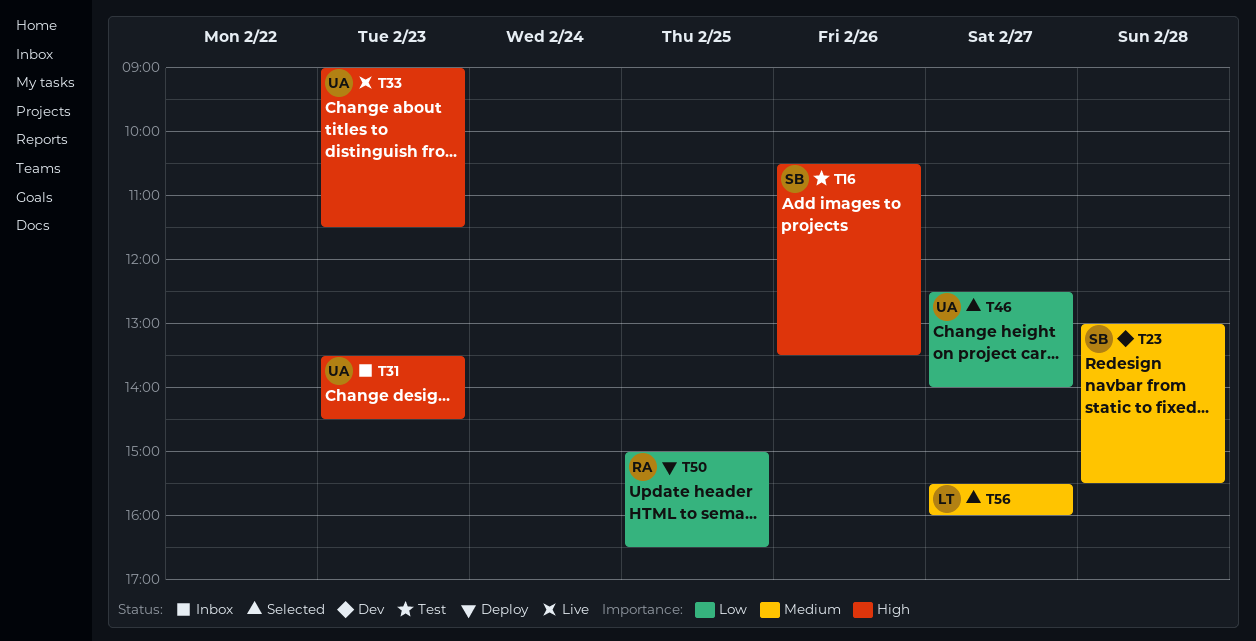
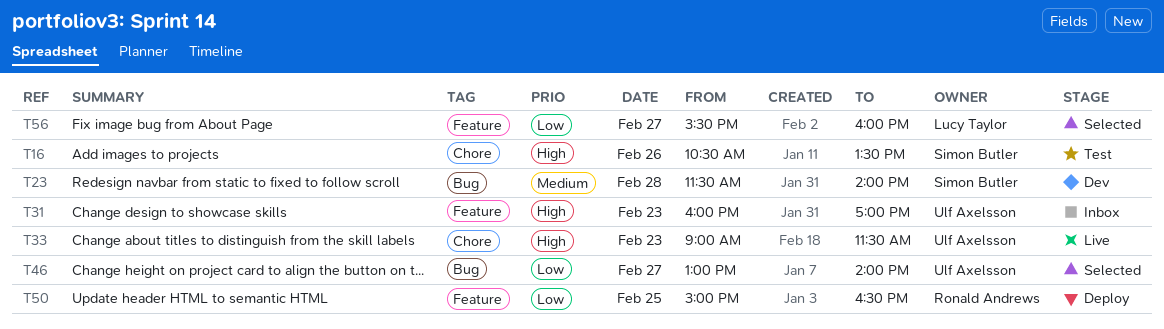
T23, begins: 13:00 -> 11:30
T23, ends: 15:30 -> 14:00
T31, begins: 13:30 -> 16:00
T31, ends: 14:30 -> 17:00
T46, begins: 12:30 -> 13:00
T56, priority: Medium -> Low

